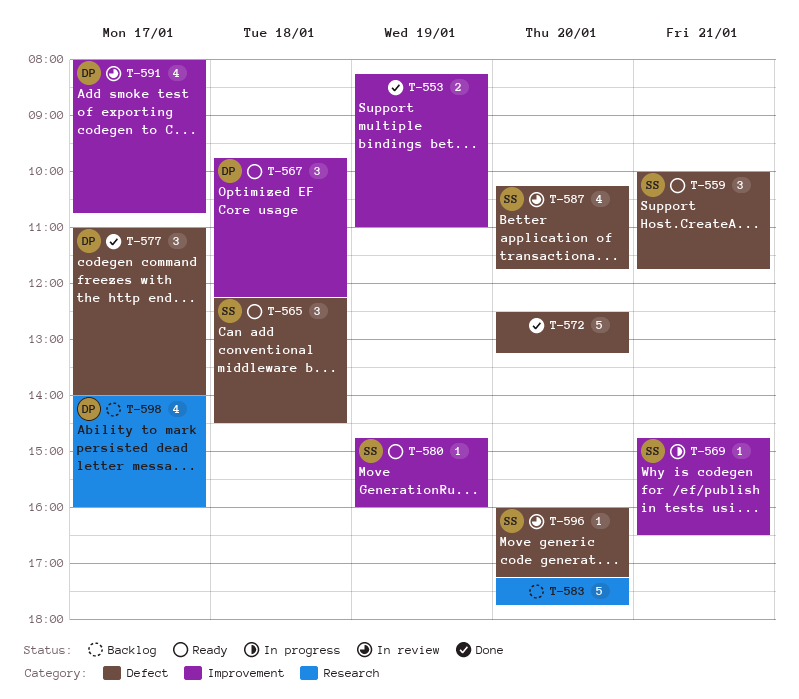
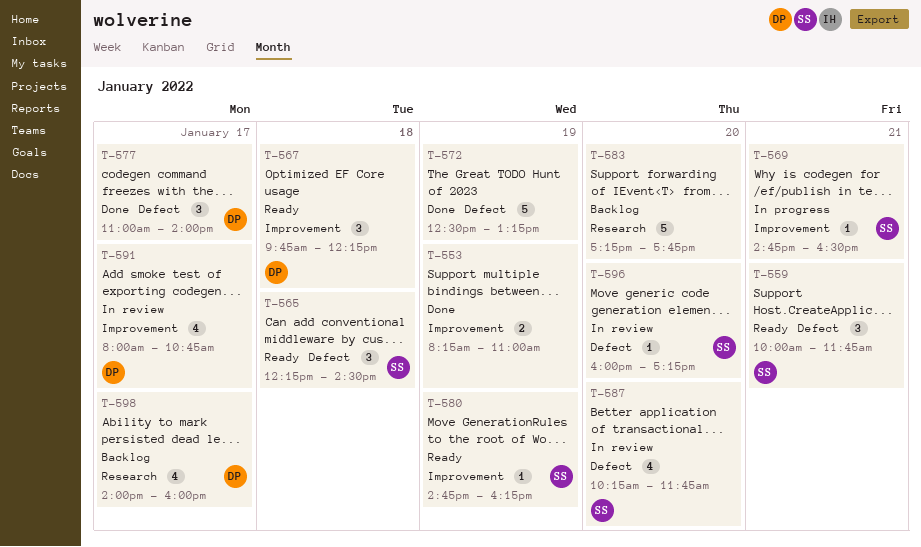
T-572, day: Jan 20 -> Jan 19
T-580, ends: 16:00 -> 16:15

